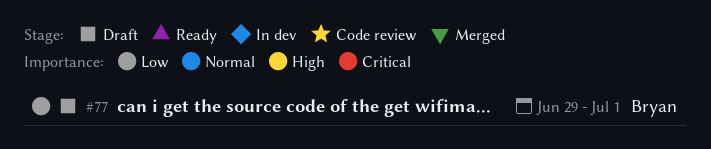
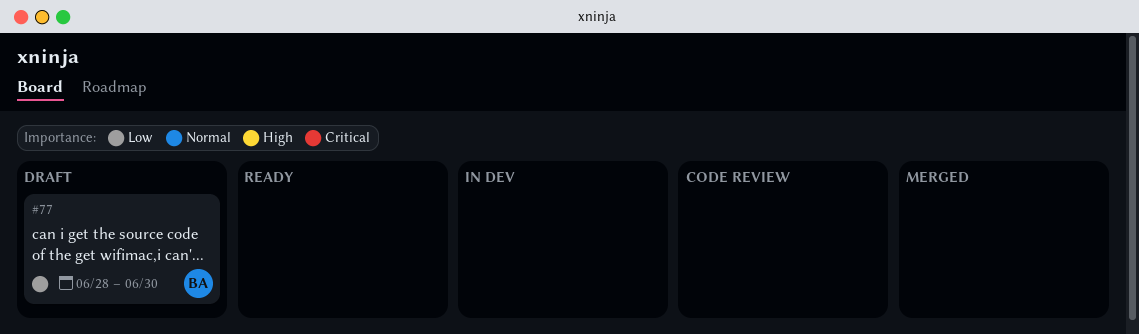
#77, start: Jun 29 -> Jun 28
#77, due: Jul 1 -> Jun 30

